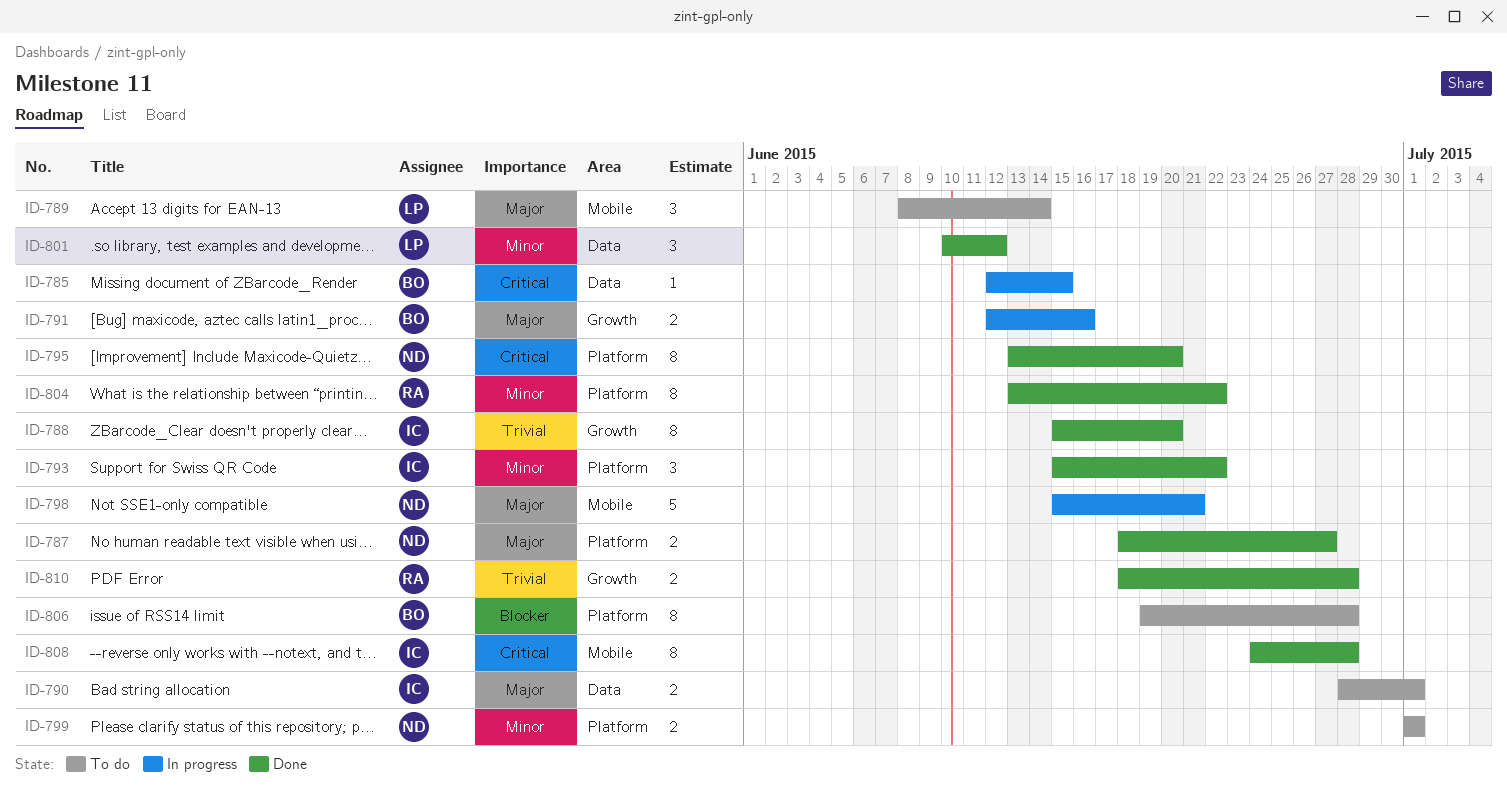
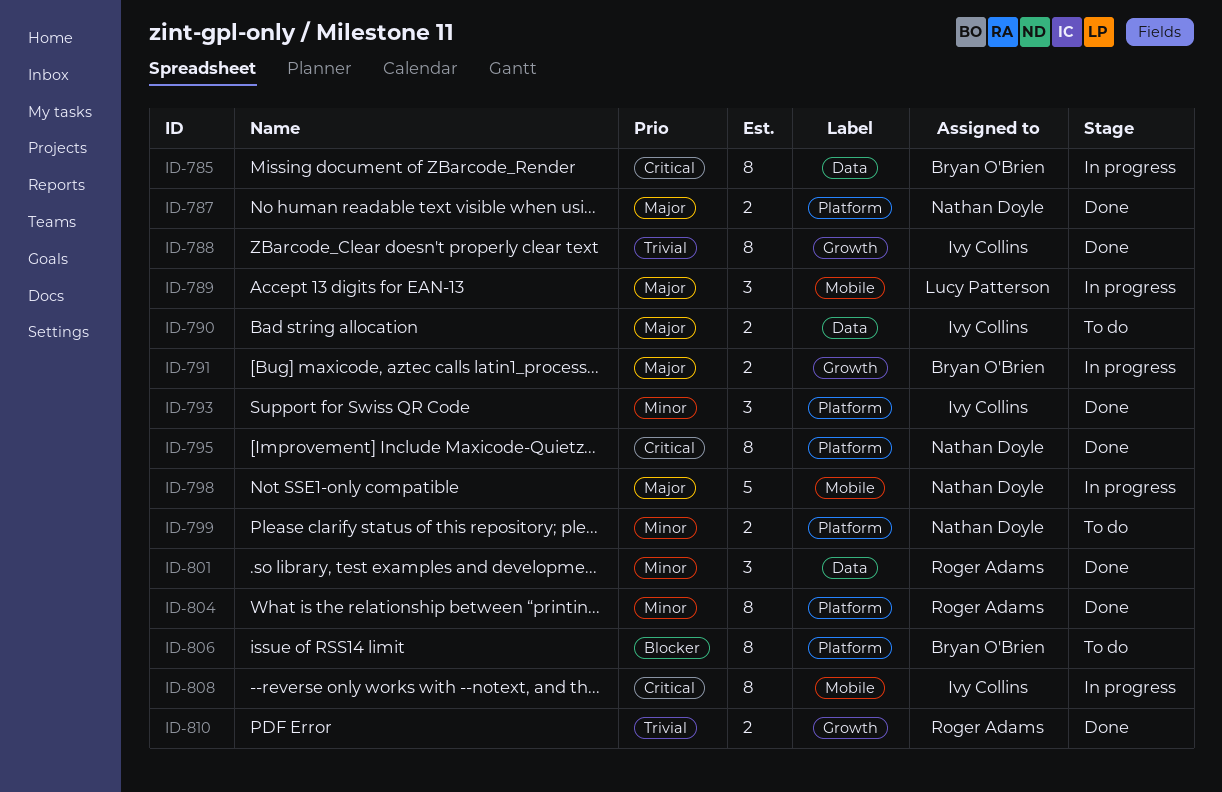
ID-785, estimate: 1 -> 8
ID-789, status: To do -> In progress
ID-801, owner: Lucy Patterson -> Roger Adams
ID-808, status: Done -> In progress

